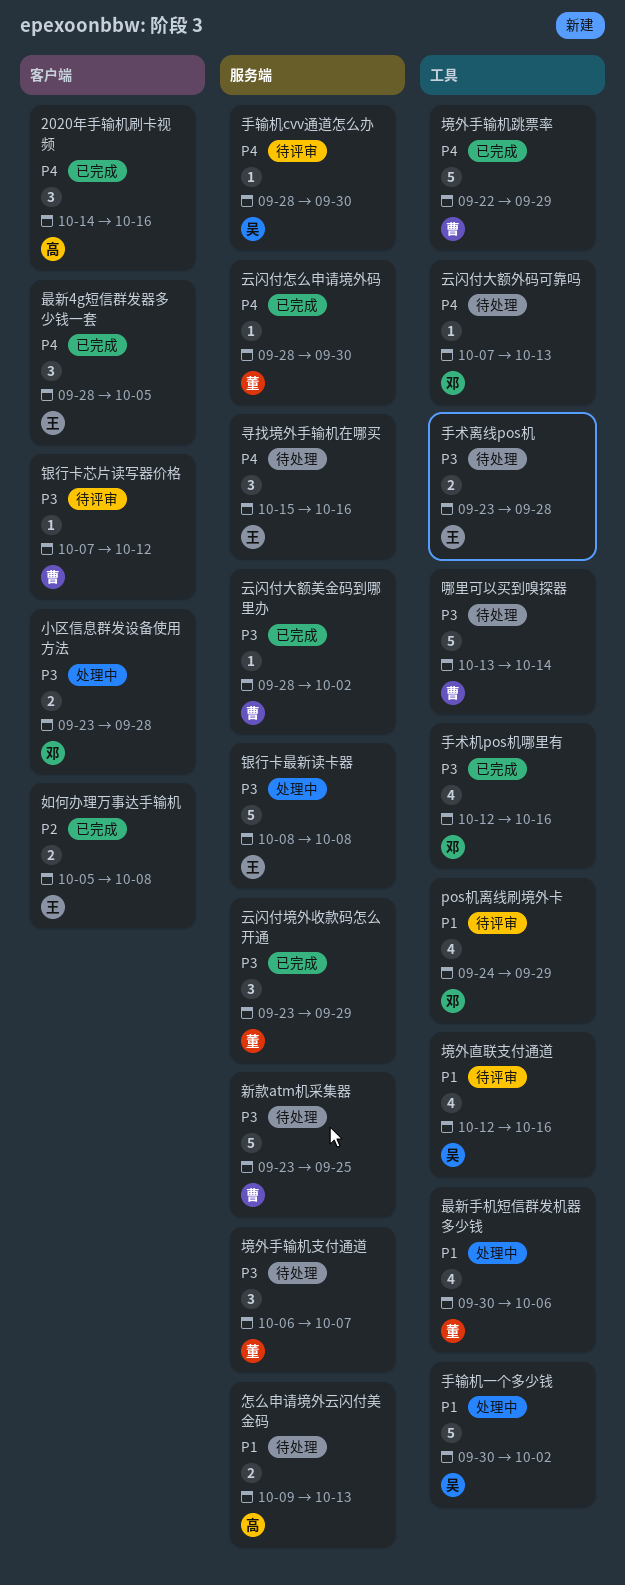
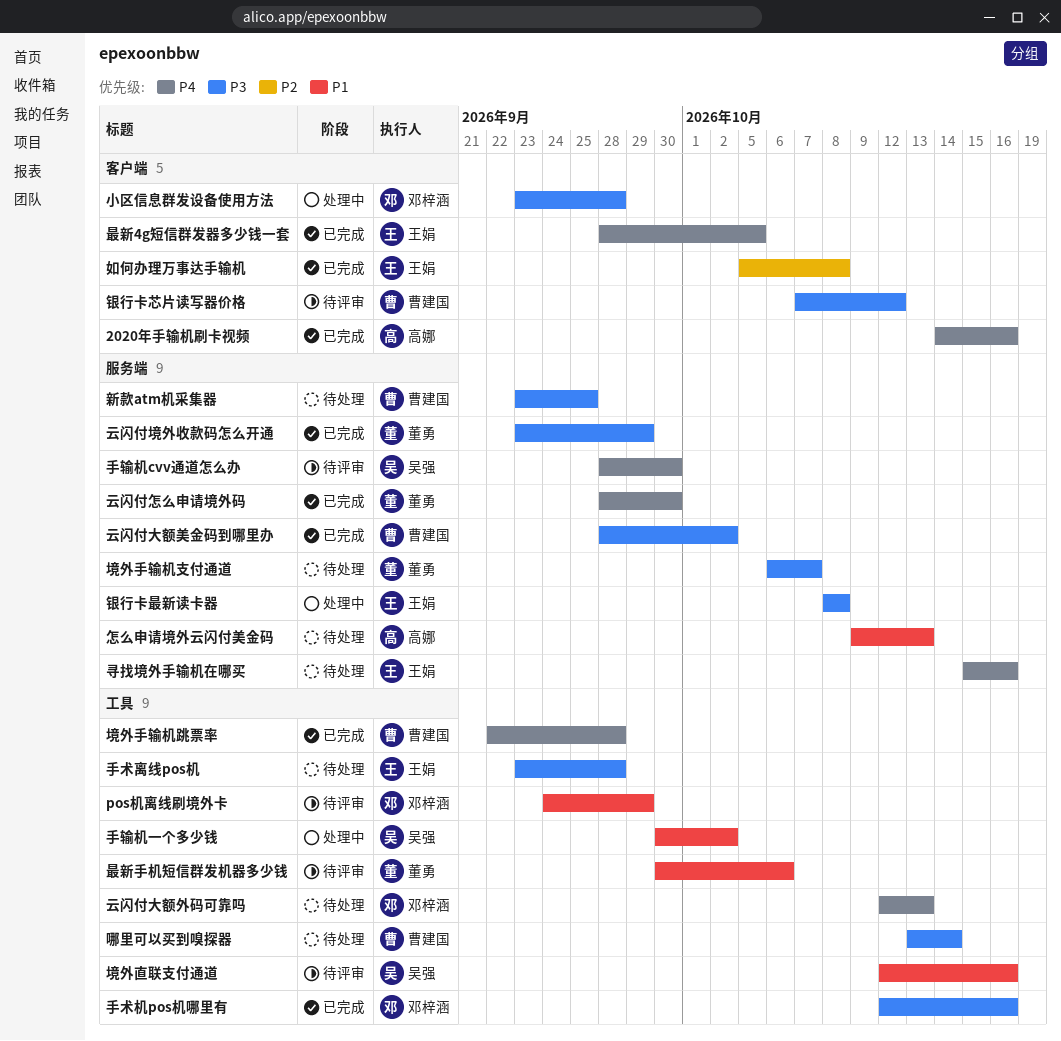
云闪付大额外码可靠吗, start: Oct 7 -> Oct 12
境外手输机跳票率, due: Sep 29 -> Sep 28
最新手机短信群发机器多少钱, status: 处理中 -> 待评审

